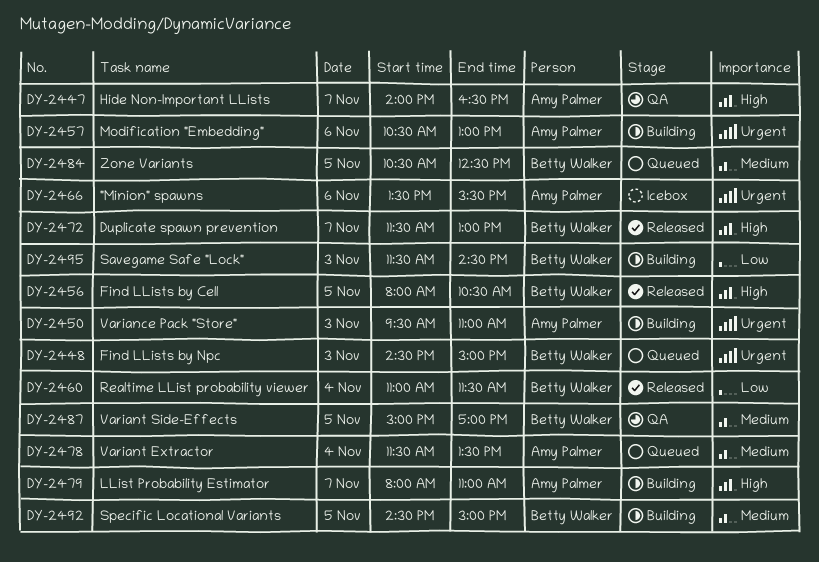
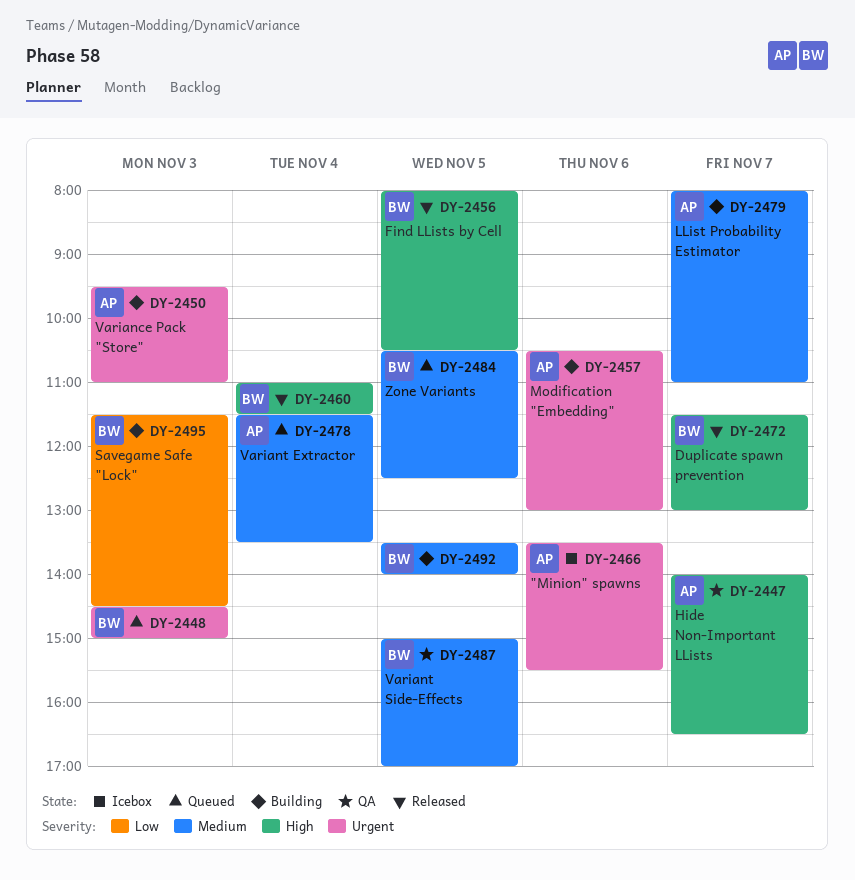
DY-2460, priority: Low -> High
DY-2479, priority: High -> Medium
DY-2492, begins: 14:30 -> 13:30
DY-2492, ends: 15:00 -> 14:00

